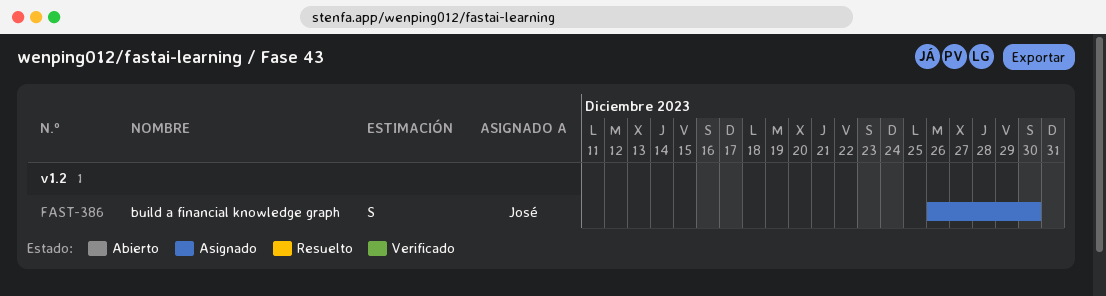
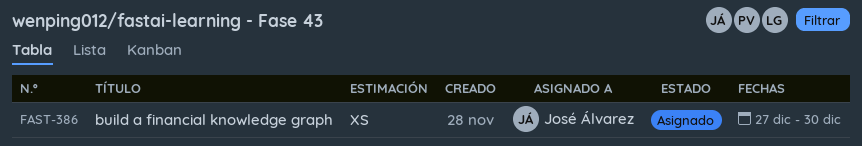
FAST-386, estimate: S -> XS
FAST-386, start: Dec 26 -> Dec 27

